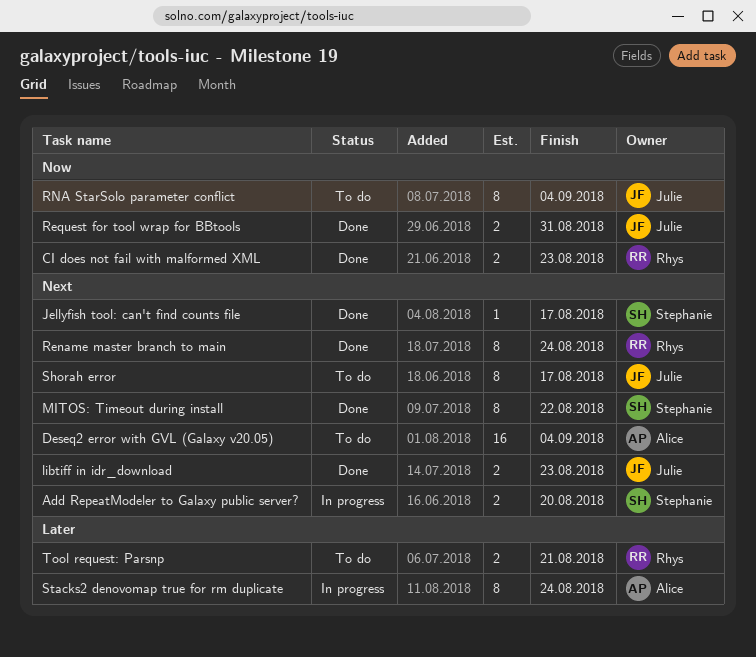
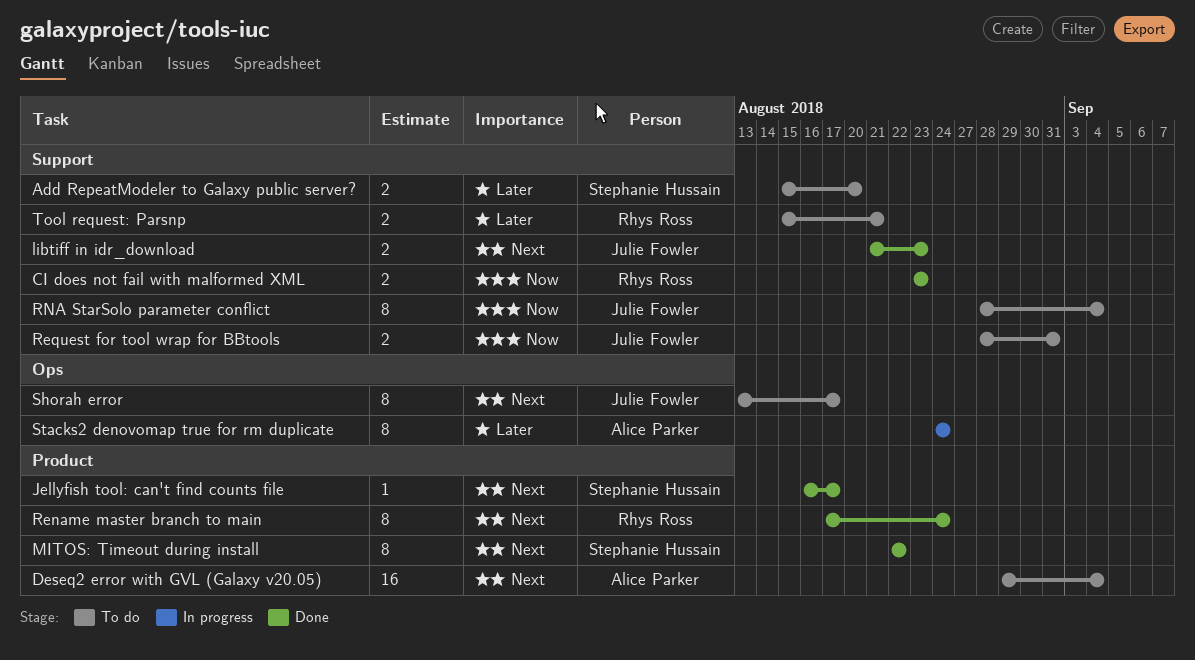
Add RepeatModeler to Galaxy public server?, status: In progress -> To do
Add RepeatModeler to Galaxy public server?, priority: Next -> Later
Request for tool wrap for BBtools, status: Done -> To do

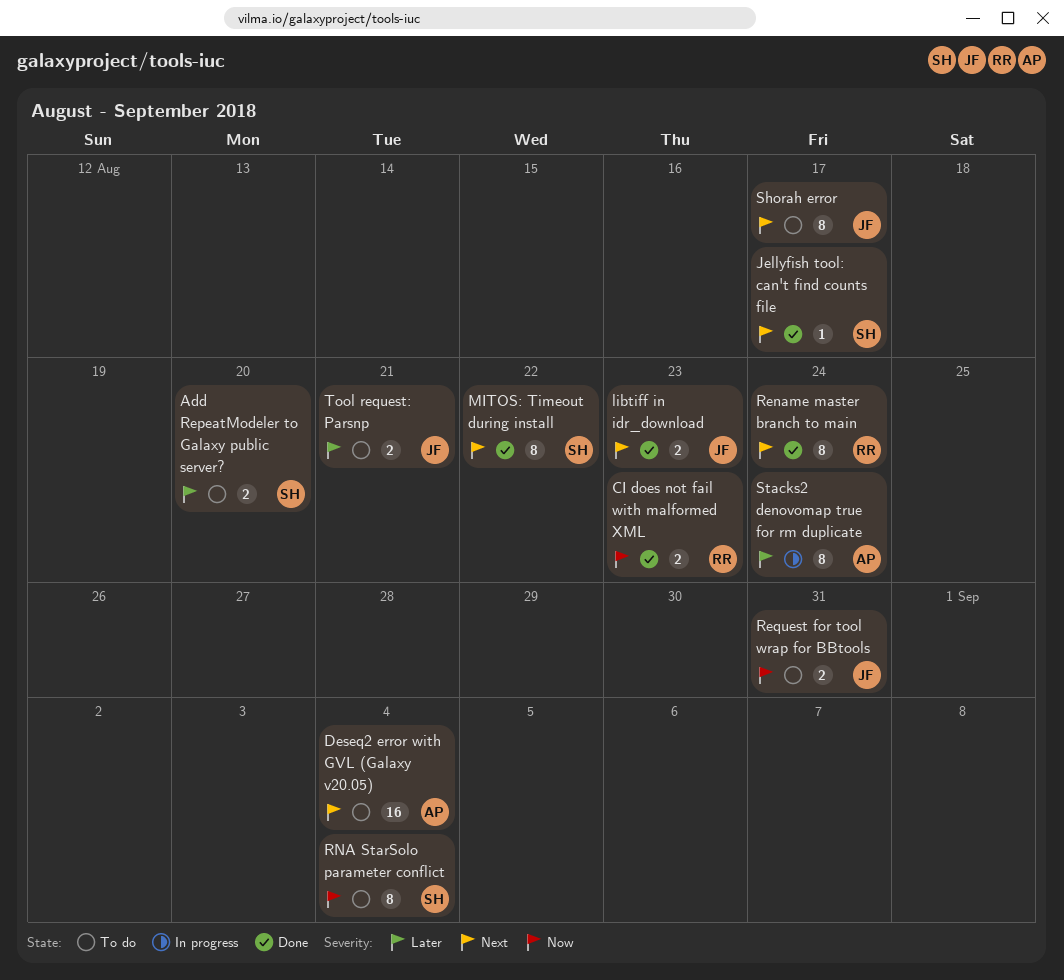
RNA StarSolo parameter conflict, owner: Julie Fowler -> Stephanie Hussain
Tool request: Parsnp, owner: Rhys Ross -> Julie Fowler

